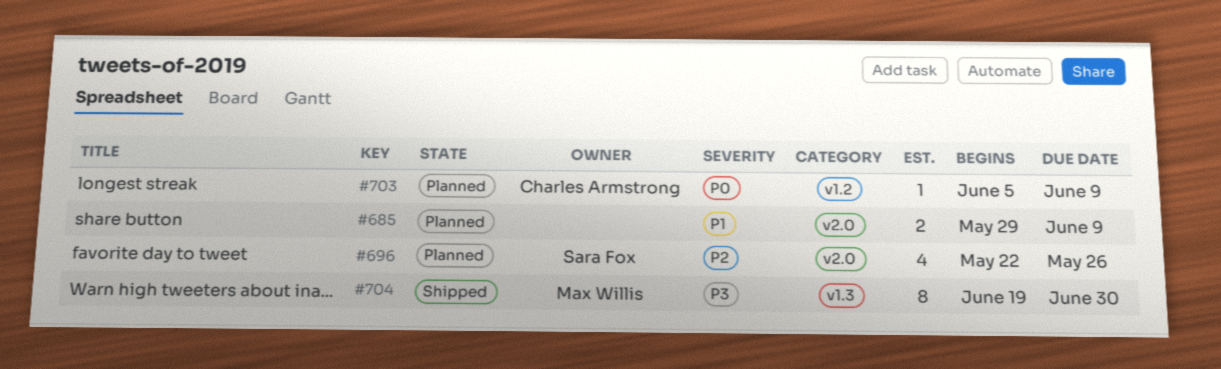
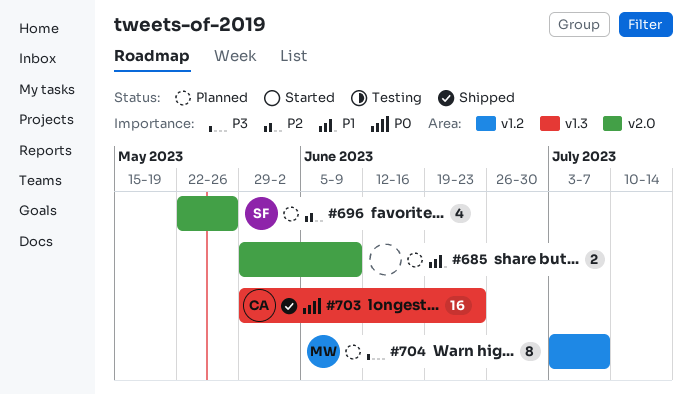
#703, status: Planned -> Shipped
#703, label: v1.2 -> v1.3
#703, estimate: 1 -> 16
#703, start: Jun 5 -> May 29
#703, due: Jun 9 -> Jun 23
#704, status: Shipped -> Planned
#704, label: v1.3 -> v1.2
#704, start: Jun 19 -> Jul 3
#704, due: Jun 30 -> Jul 7

